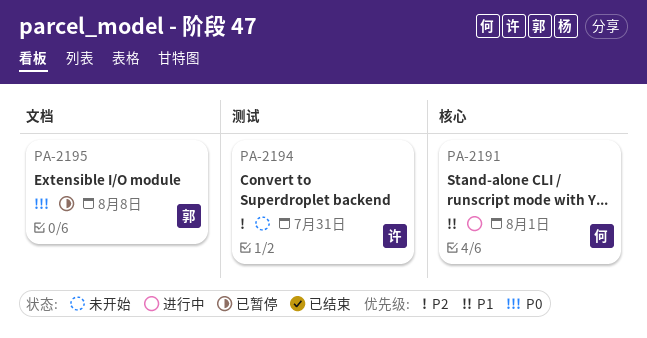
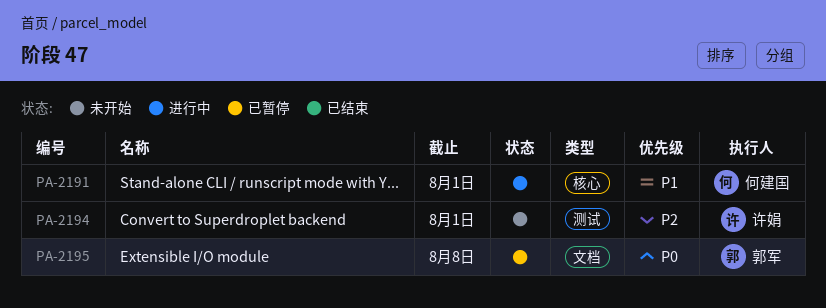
PA-2194, due: Jul 31 -> Aug 1

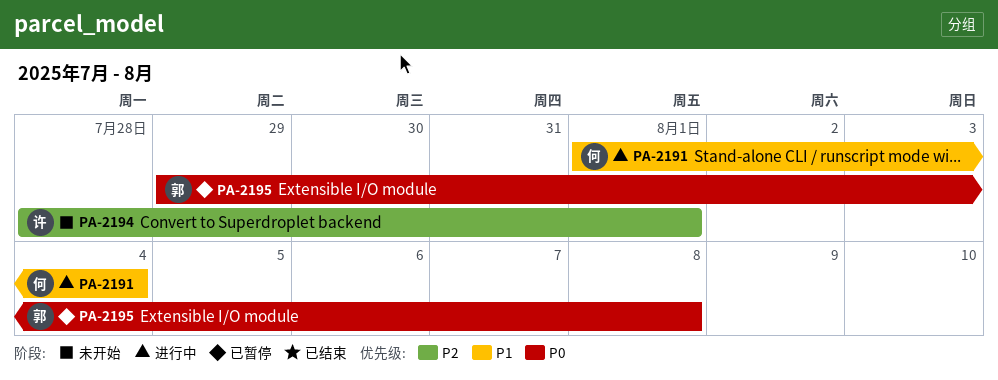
PA-2191, due: Aug 1 -> Aug 4

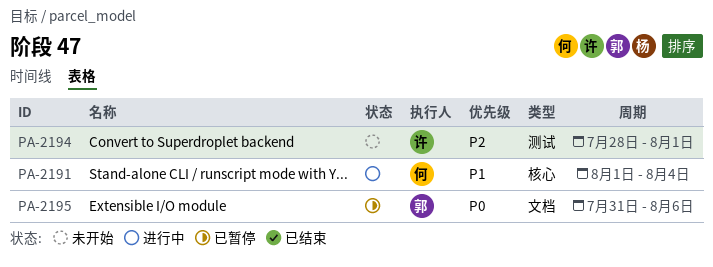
PA-2195, start: Jul 29 -> Jul 31
PA-2195, due: Aug 8 -> Aug 6

